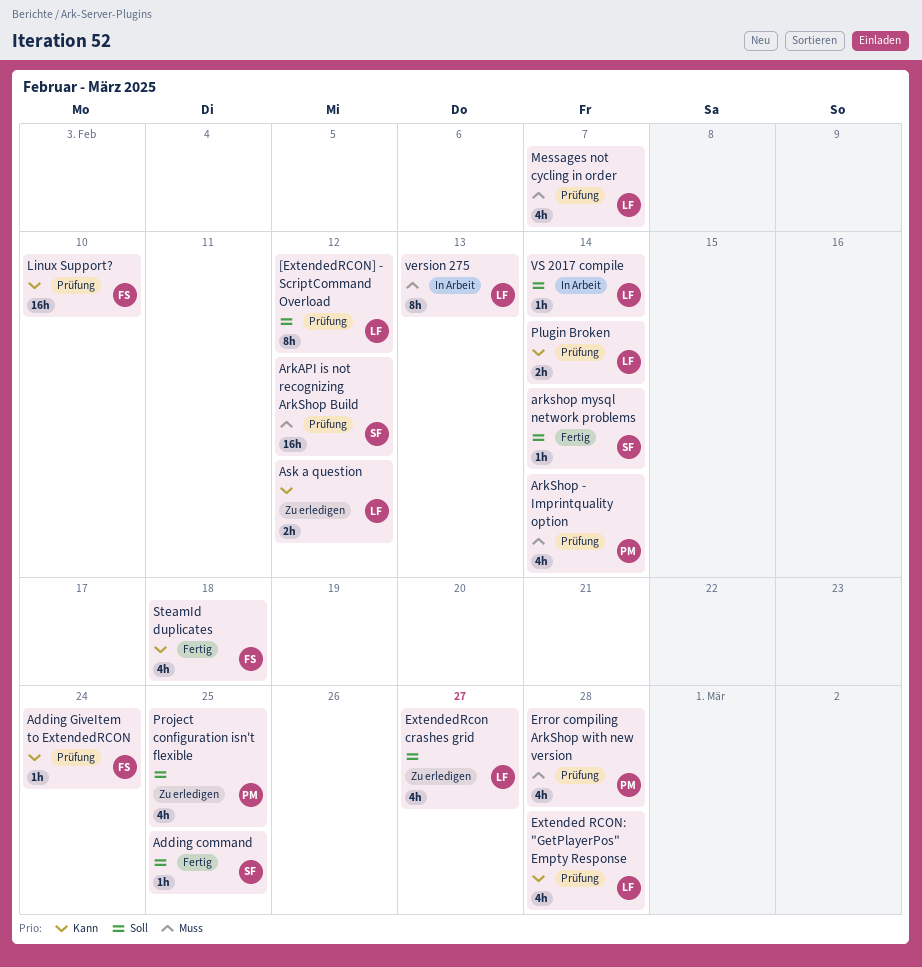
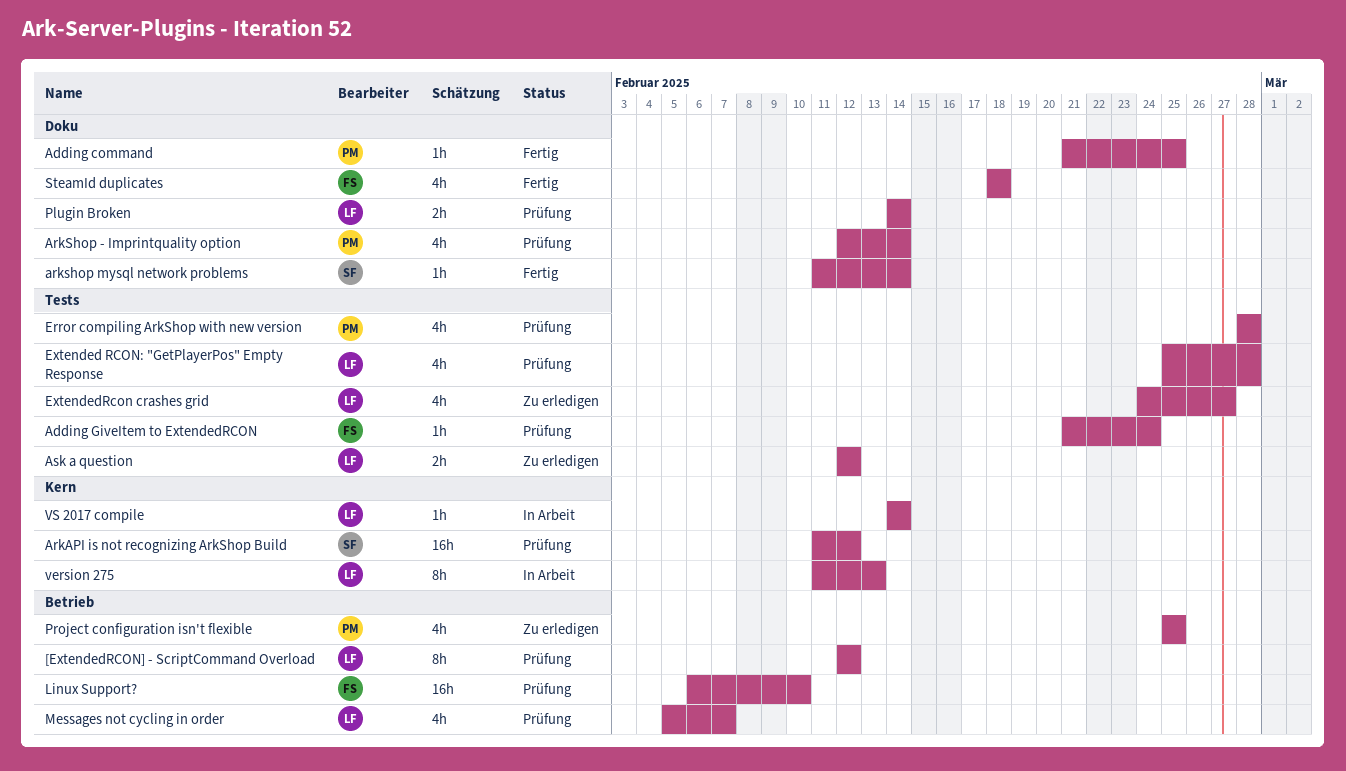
Adding command, owner: SF -> PM

